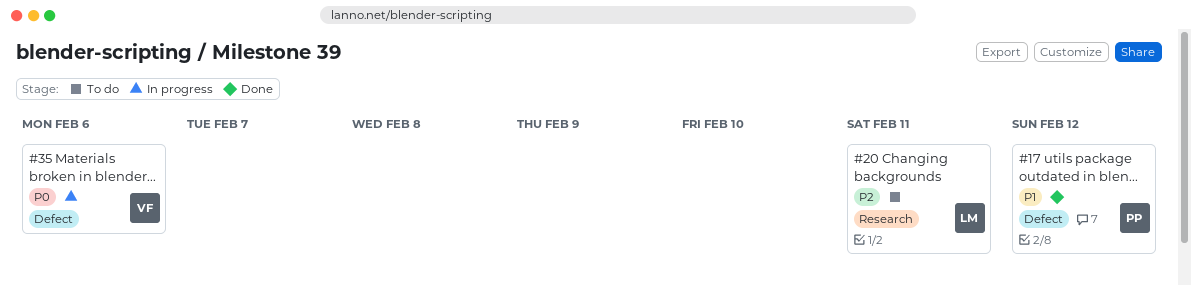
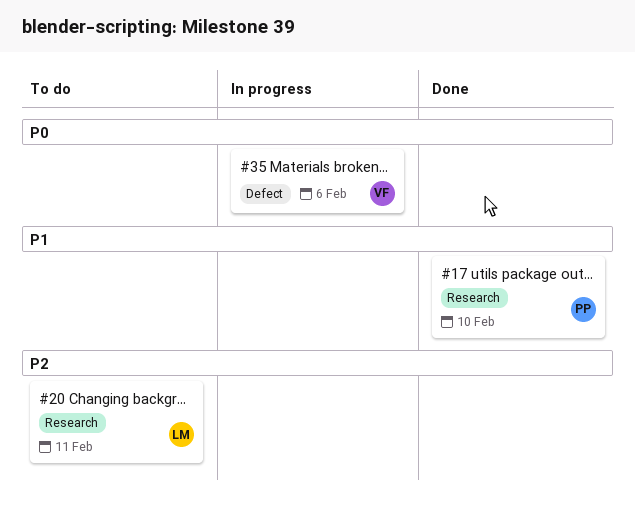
#17, label: Defect -> Research
#17, due: Feb 12 -> Feb 10

